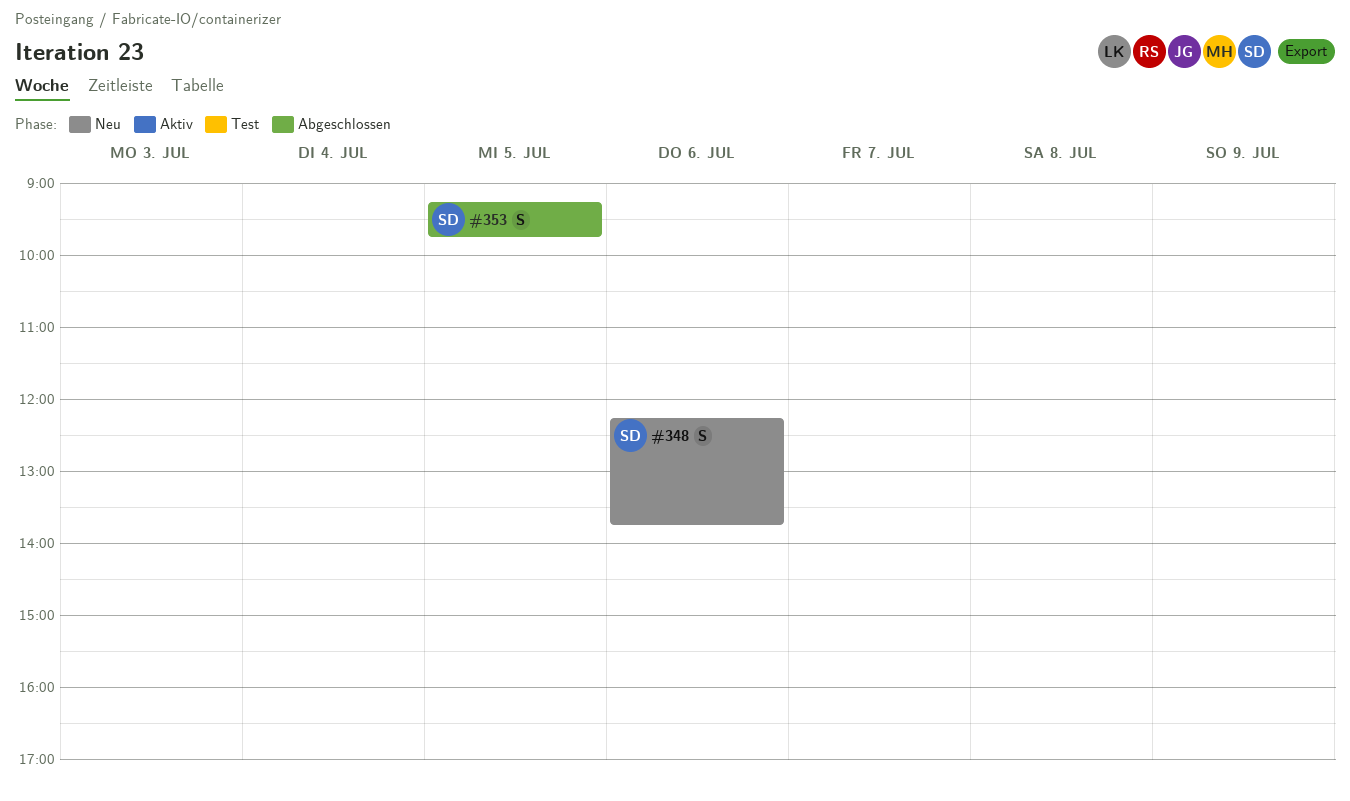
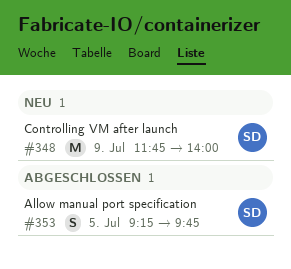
#348, estimate: S -> M
#348, day: Jul 6 -> Jul 9
#348, begins: 12:15 -> 11:45
#348, ends: 13:45 -> 14:00

